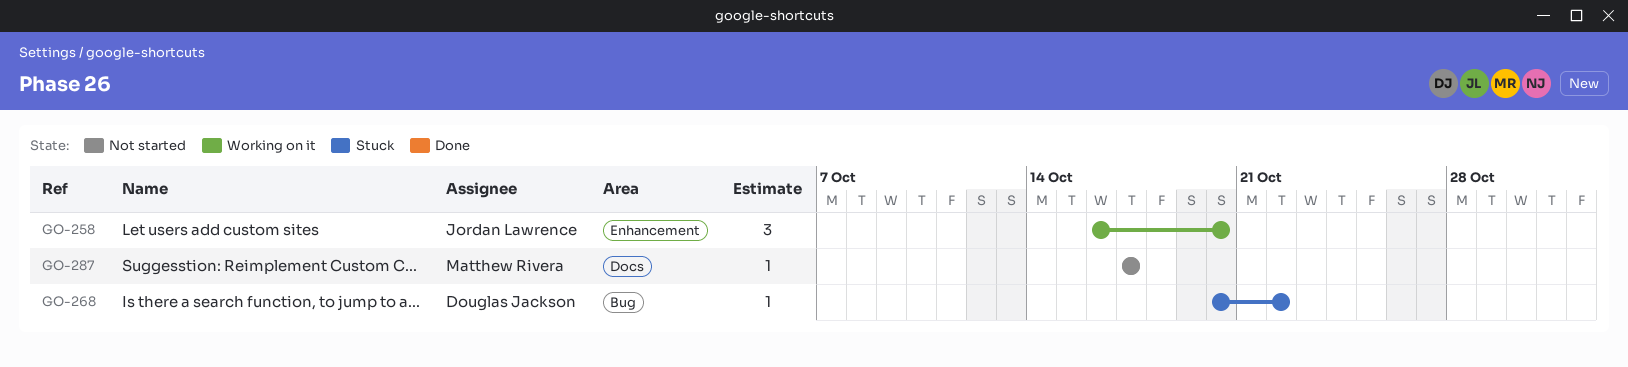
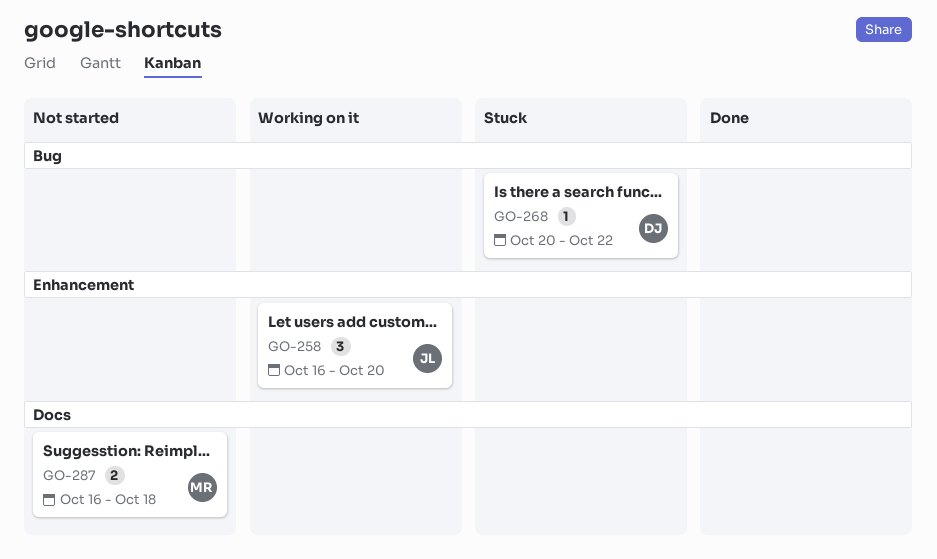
GO-287, estimate: 1 -> 2
GO-287, start: Oct 17 -> Oct 16
GO-287, due: Oct 17 -> Oct 18

